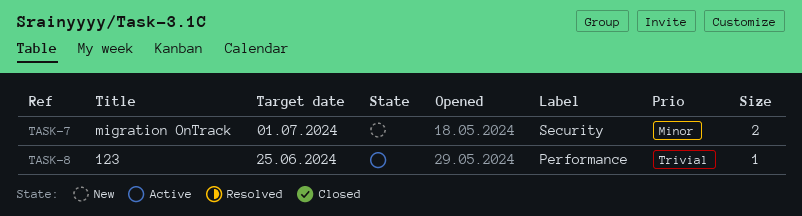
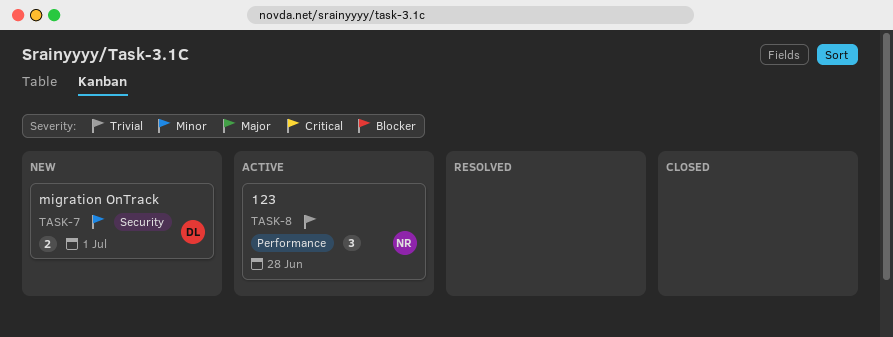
TASK-8, estimate: 1 -> 3
TASK-8, due: Jun 25 -> Jun 28

